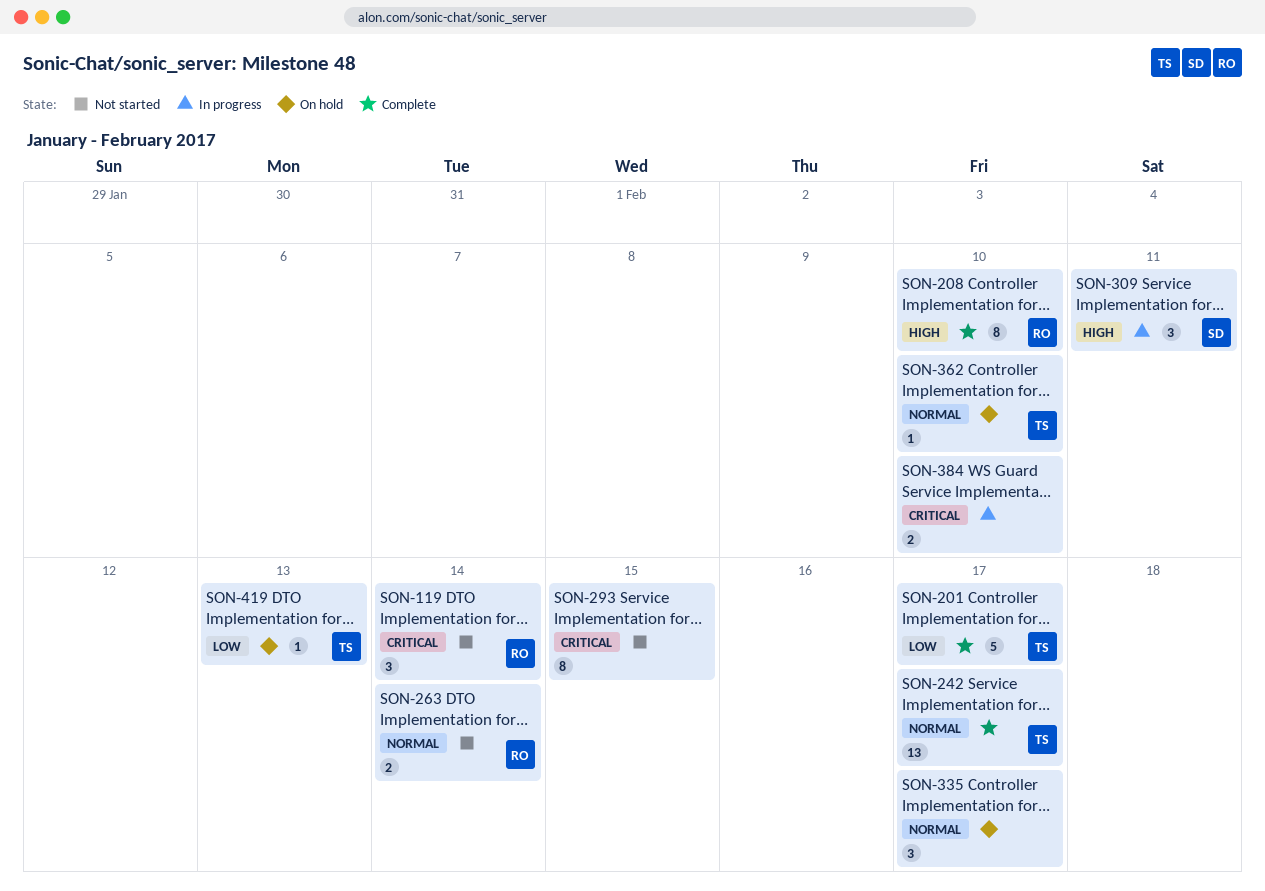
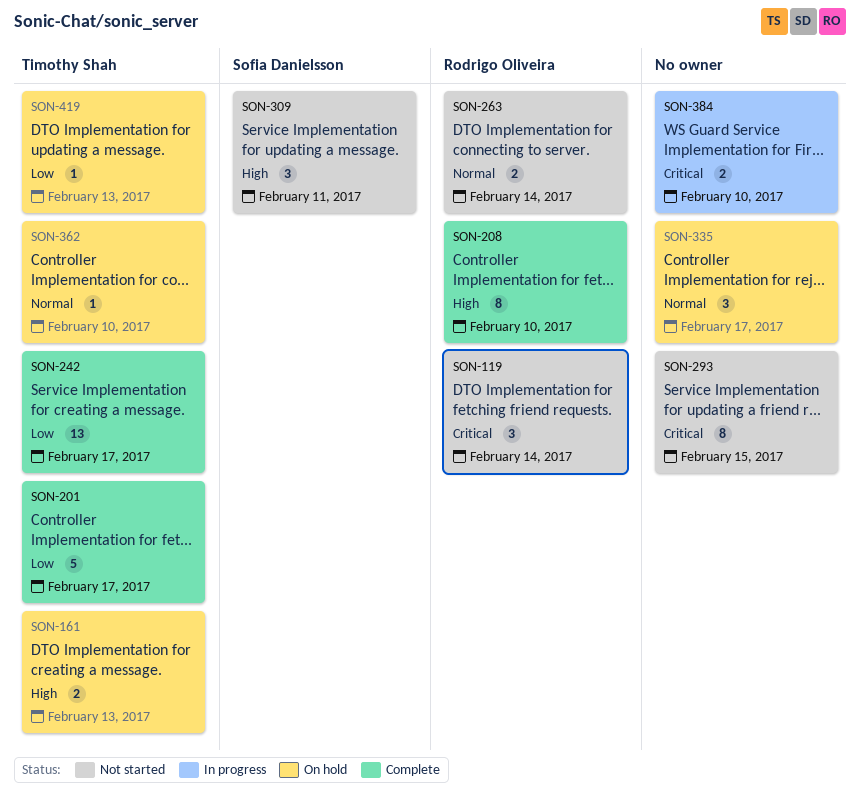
SON-161: none -> present
SON-242, priority: Normal -> Low
SON-309, status: In progress -> Not started

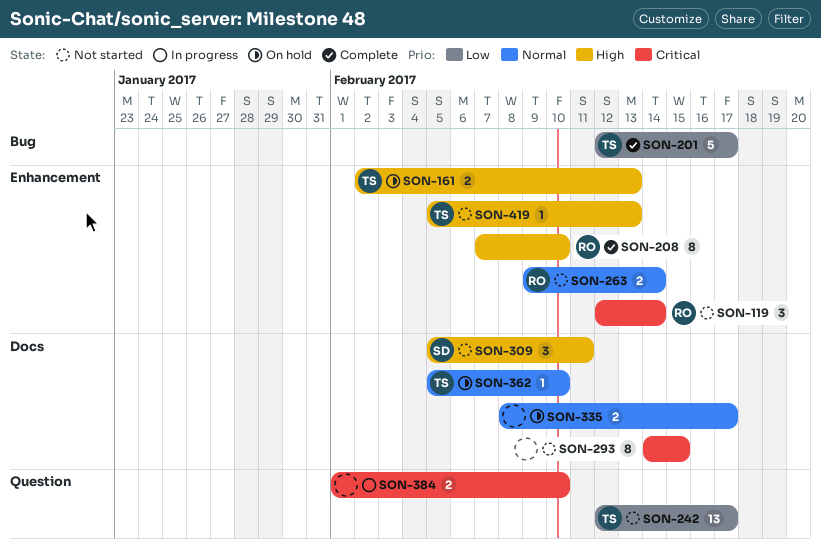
SON-242, status: Complete -> Not started
SON-335, estimate: 3 -> 2
SON-419, status: On hold -> Not started
SON-419, priority: Low -> High

